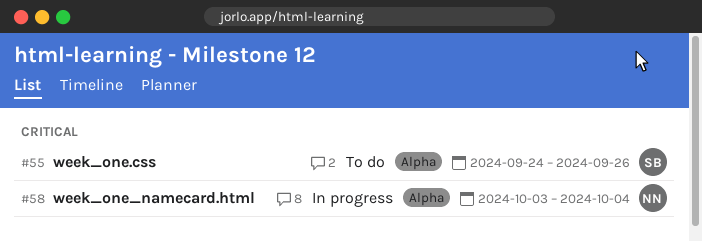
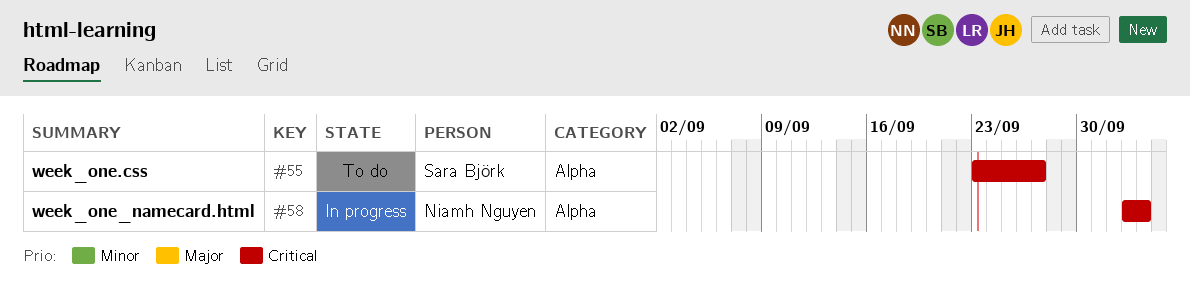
#55, start: Sep 24 -> Sep 23
#55, due: Sep 26 -> Sep 27

